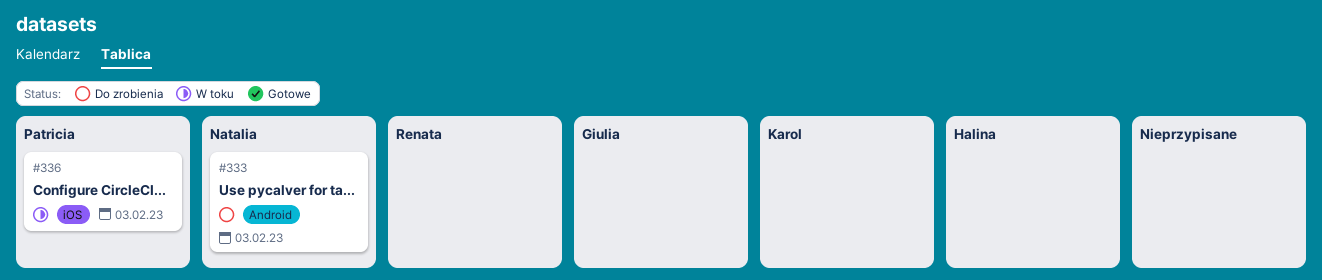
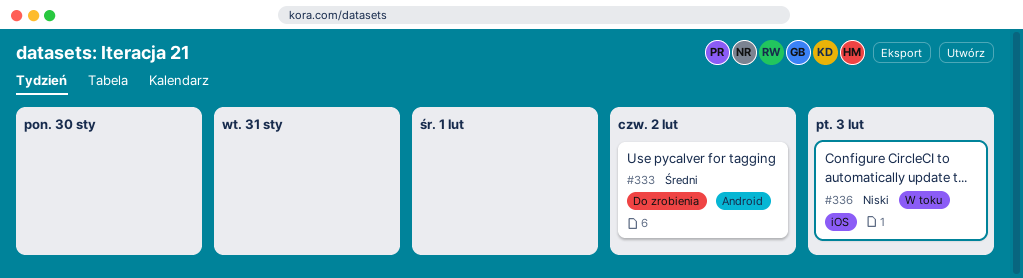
#333, due: Feb 3 -> Feb 2

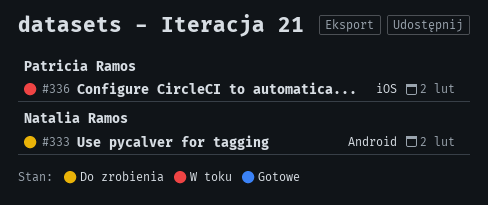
#336, due: Feb 3 -> Feb 2

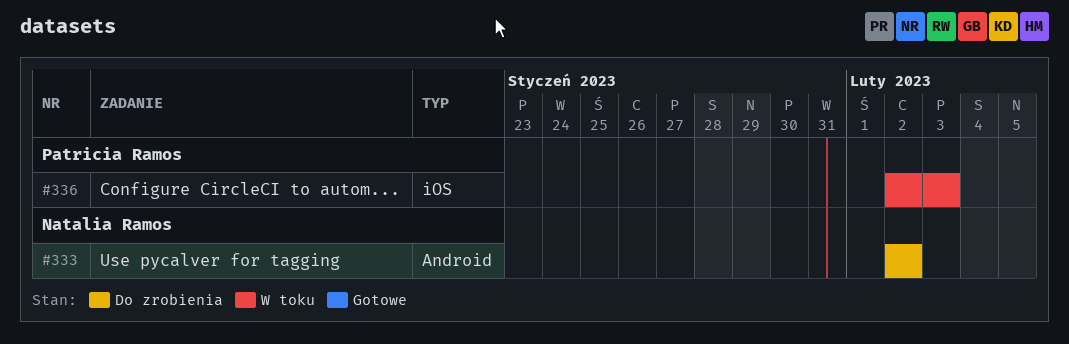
#336, due: Feb 2 -> Feb 3

